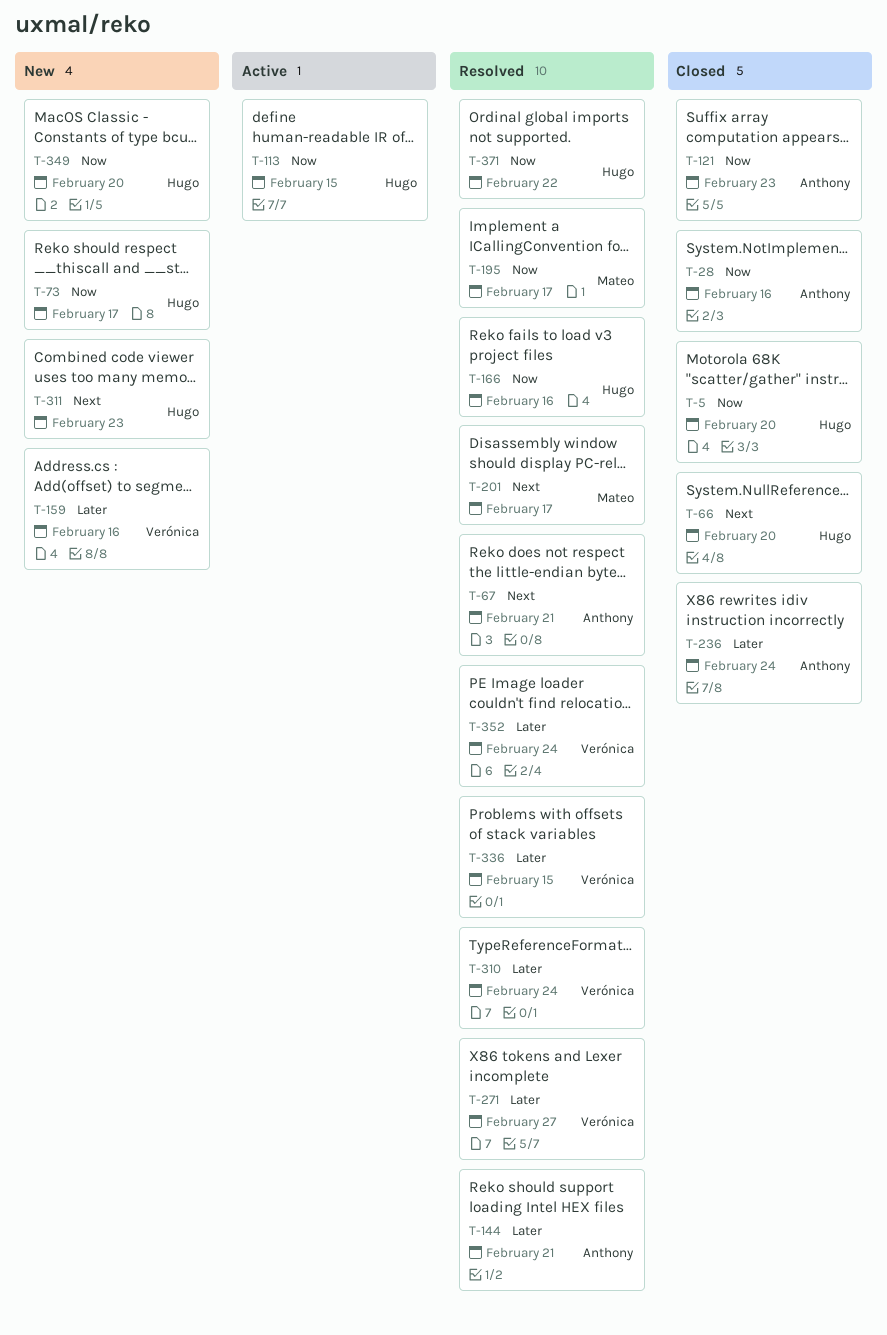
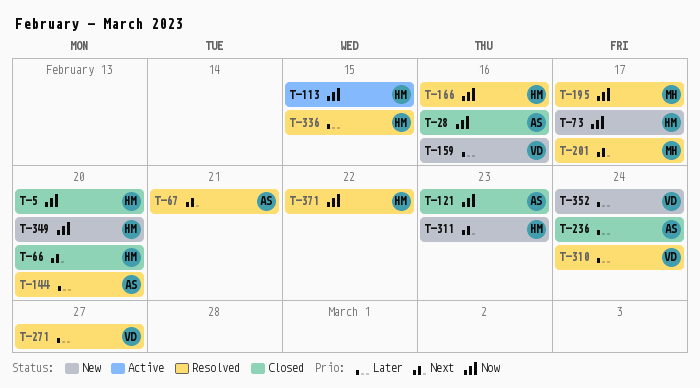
T-144, due: Feb 21 -> Feb 20
T-336, owner: Verónica -> Hugo
T-352, status: Resolved -> New

